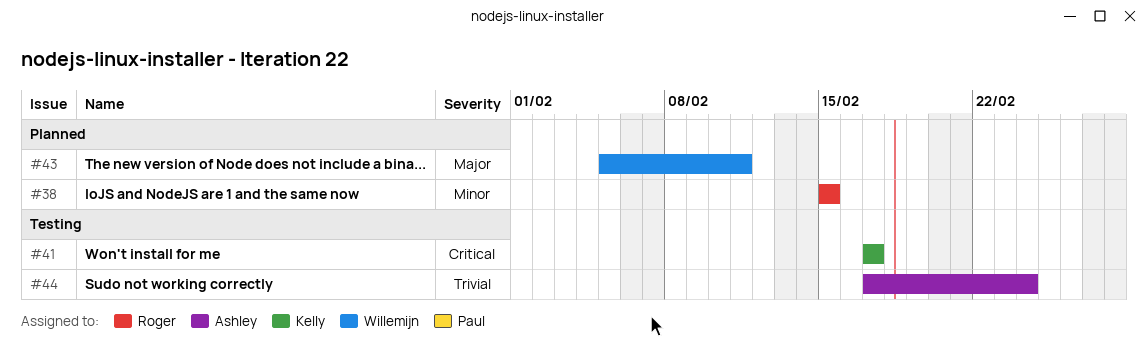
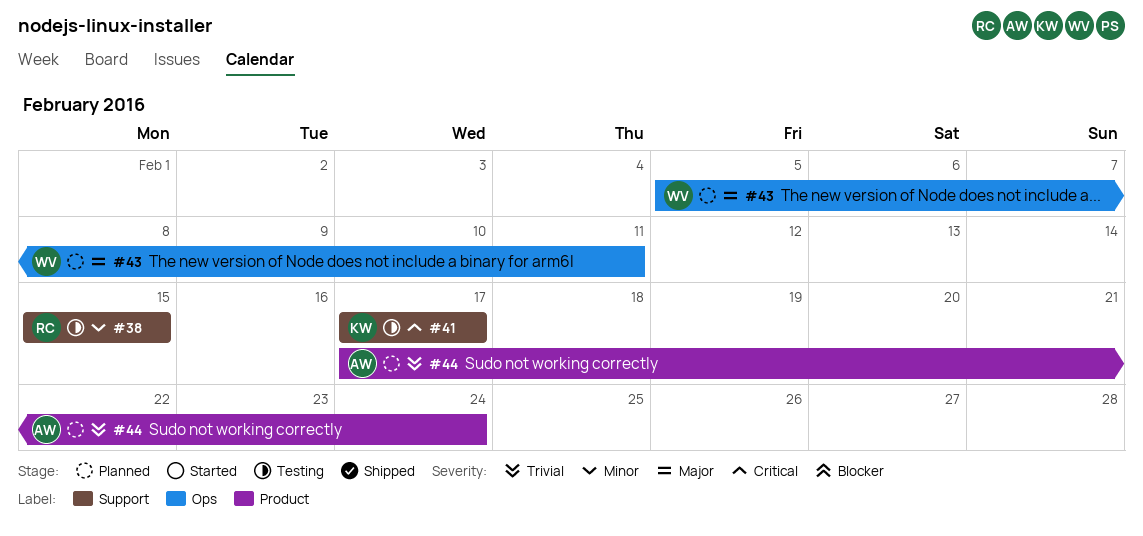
#38, status: Planned -> Testing
#44, status: Testing -> Planned

